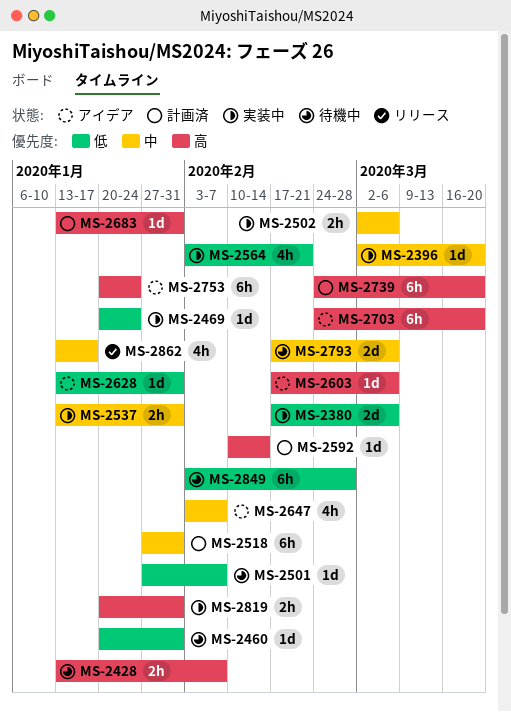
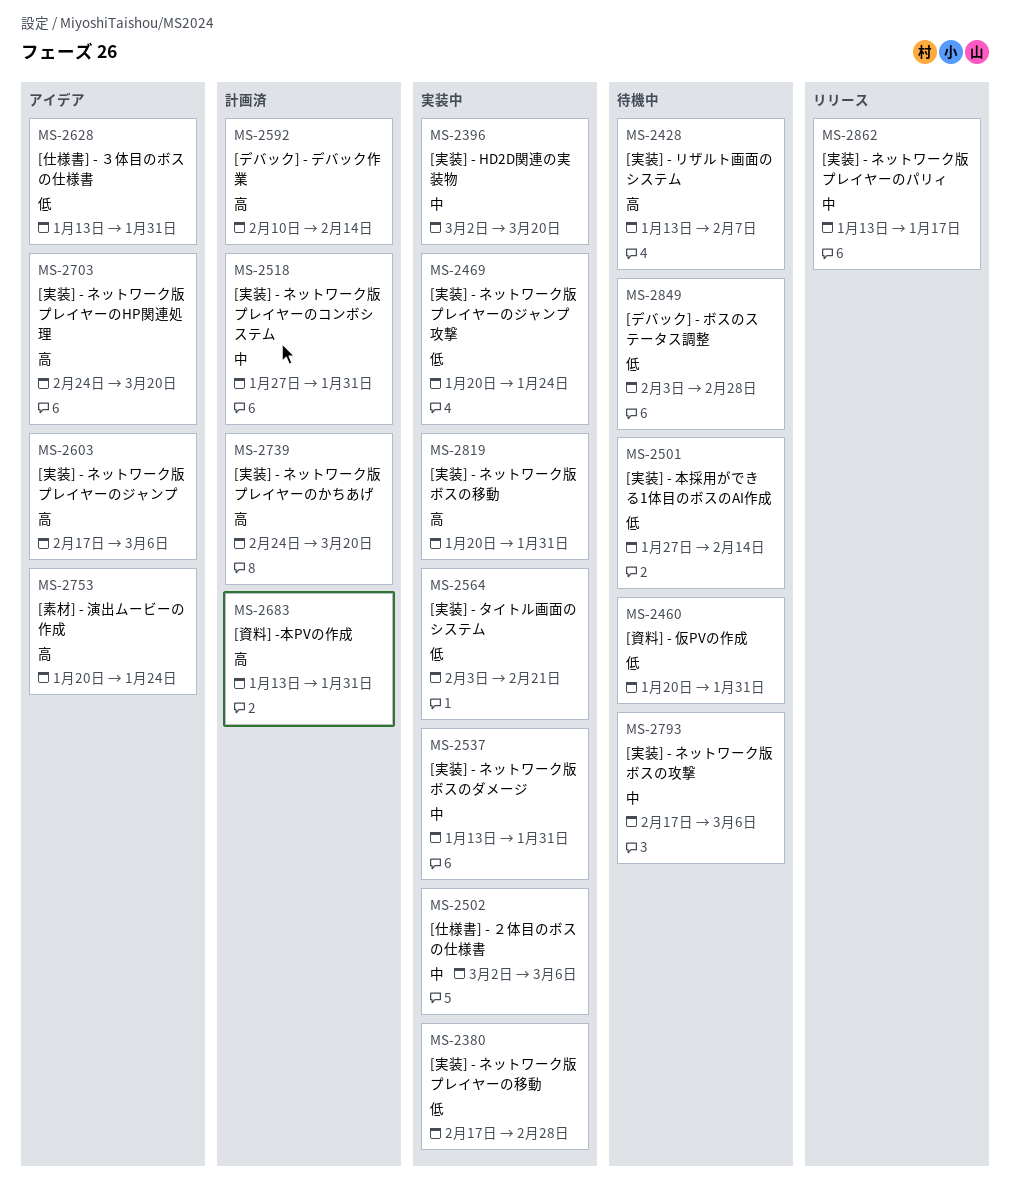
MS-2380, due: Mar 6 -> Feb 28
MS-2501, due: Feb 7 -> Feb 14
MS-2647: present -> none

